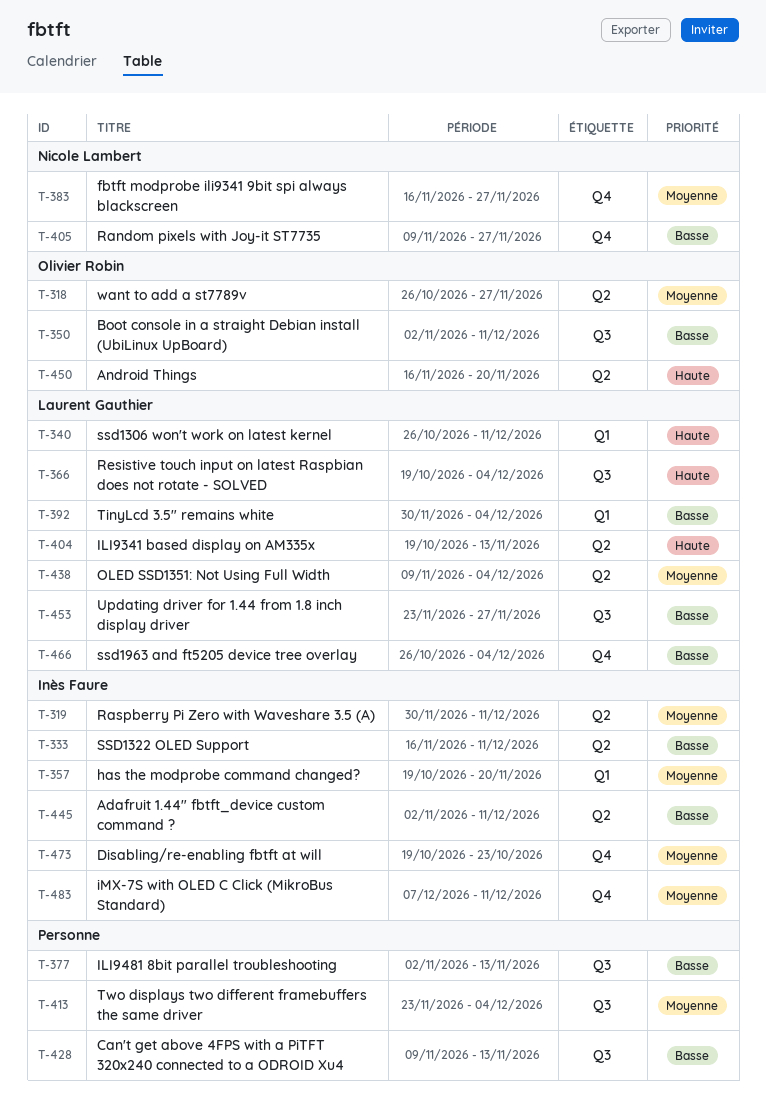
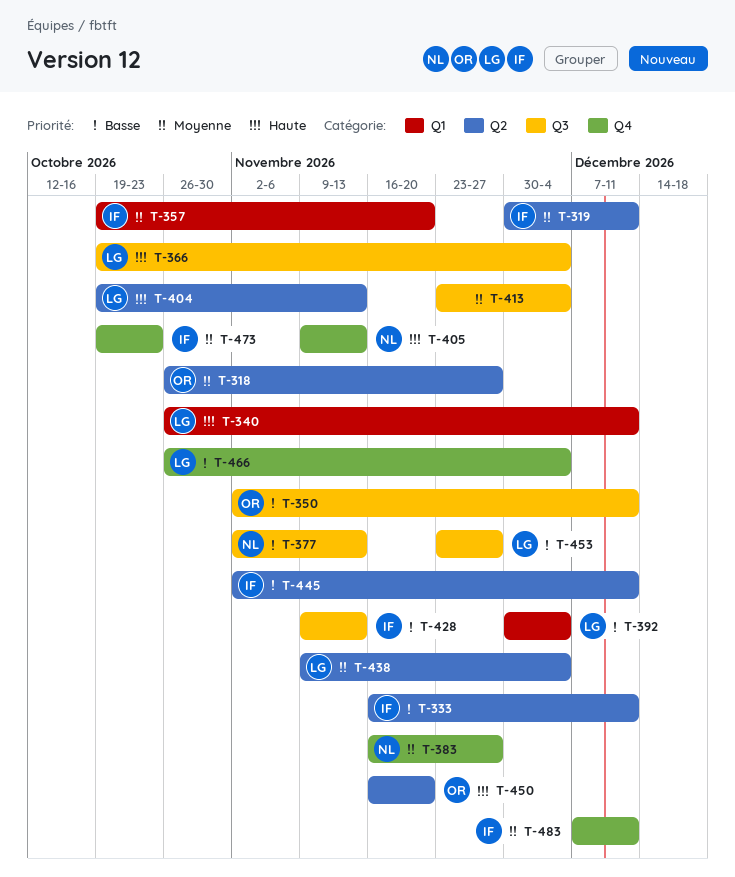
T-377, owner: none -> Nicole Lambert
T-405, priority: Basse -> Haute
T-405, due: Nov 27 -> Nov 13
T-428, owner: none -> Inès Faure

